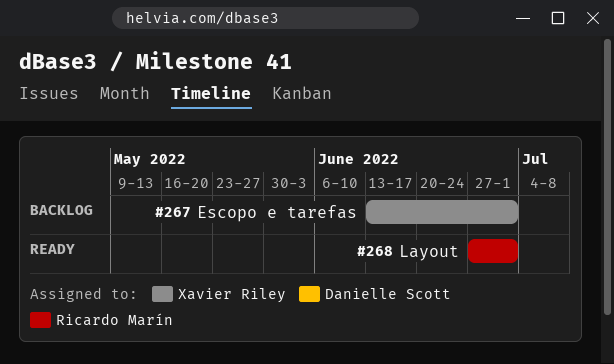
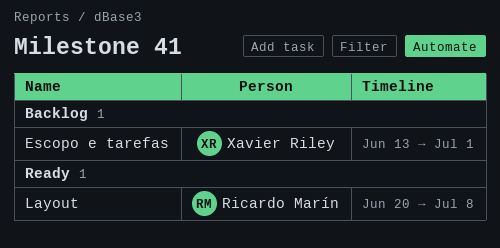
Layout, start: Jun 27 -> Jun 20
Layout, due: Jul 1 -> Jul 8

